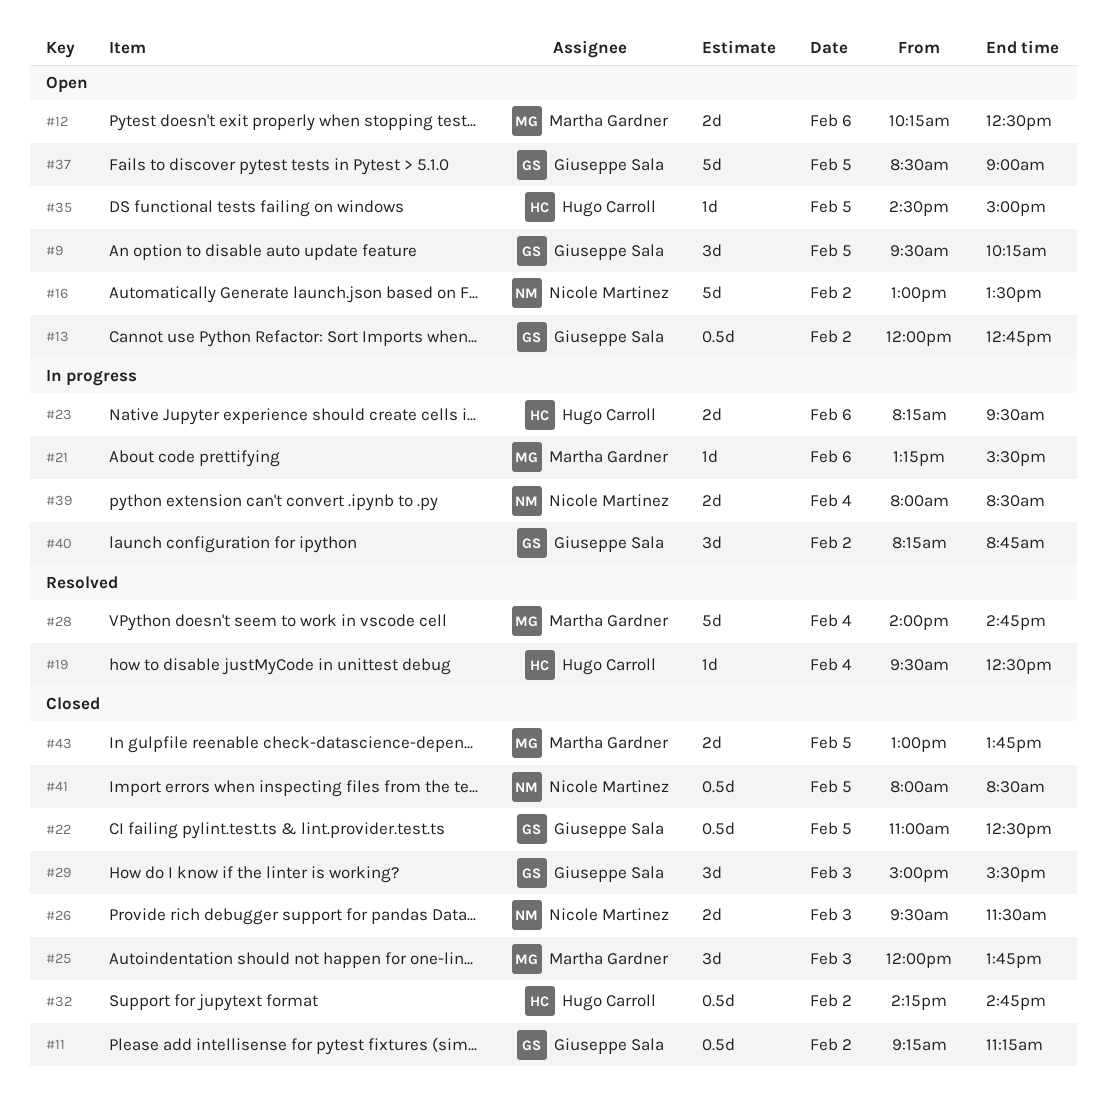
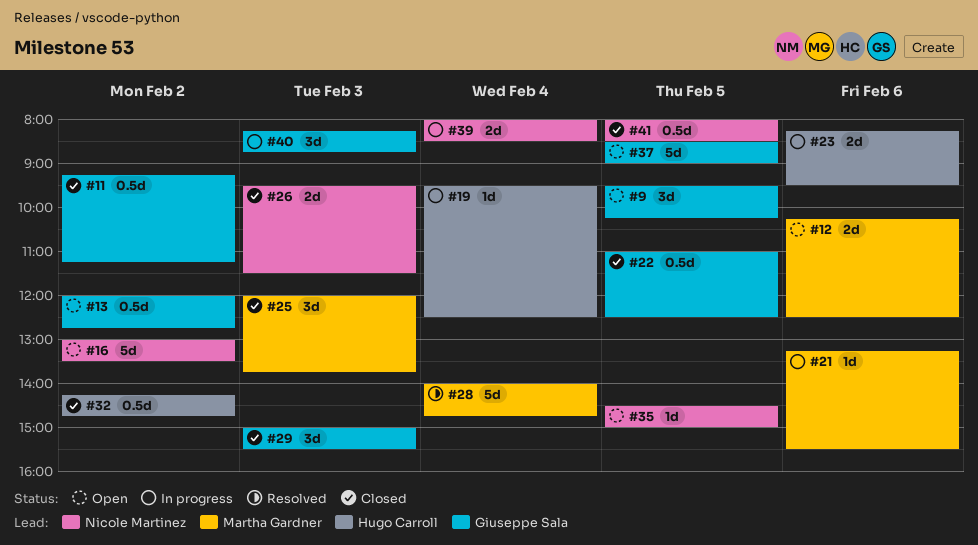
#19, status: Resolved -> In progress
#35, owner: Hugo Carroll -> Nicole Martinez
#40, day: Feb 2 -> Feb 3
#43: present -> none

